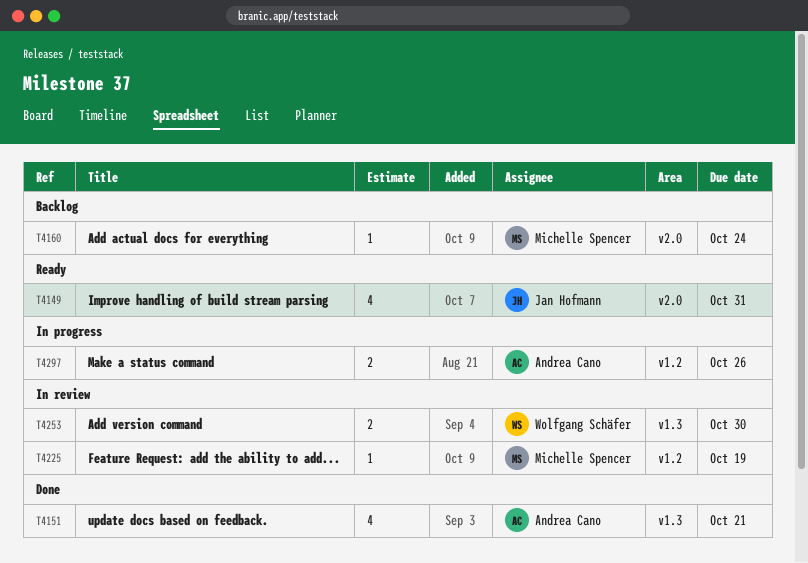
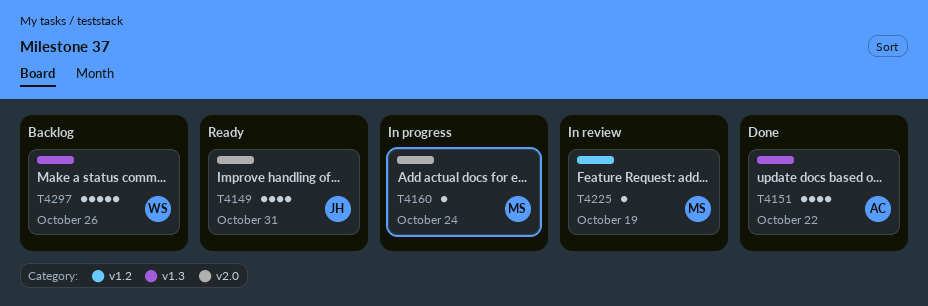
T4151, due: Oct 21 -> Oct 22
T4160, status: Backlog -> In progress
T4253: present -> none
T4297, status: In progress -> Backlog
T4297, owner: Andrea Cano -> Wolfgang Schäfer
T4297, label: v1.2 -> v1.3
T4297, estimate: 2 -> 5

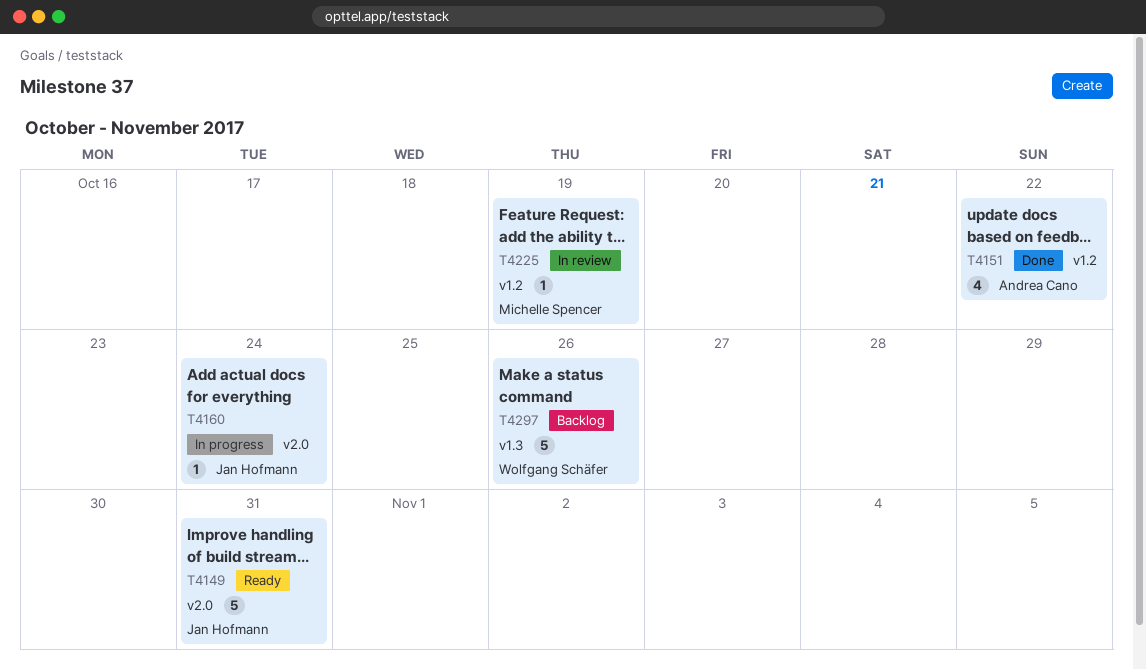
T4149, estimate: 4 -> 5
T4151, label: v1.3 -> v1.2
T4160, owner: Michelle Spencer -> Jan Hofmann

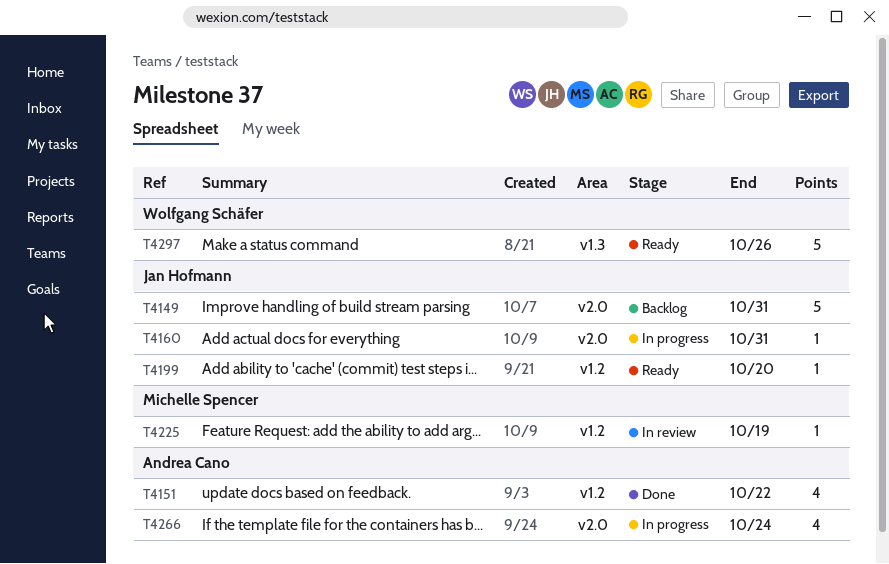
T4149, status: Ready -> Backlog
T4160, due: Oct 24 -> Oct 31
T4199: none -> present
T4266: none -> present
T4297, status: Backlog -> Ready

